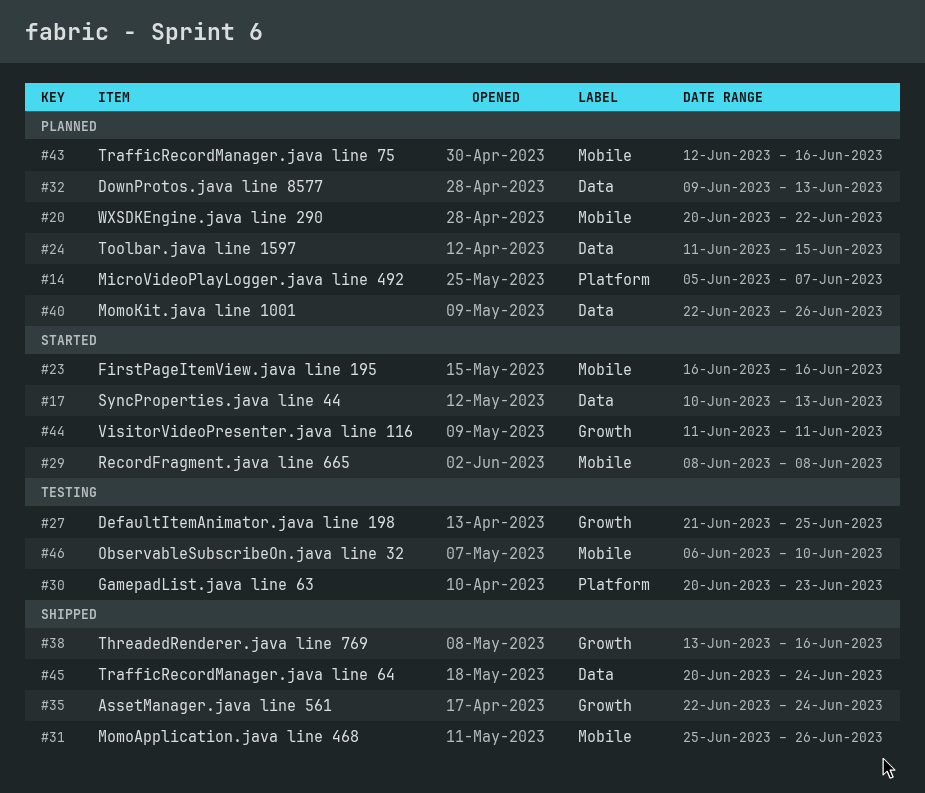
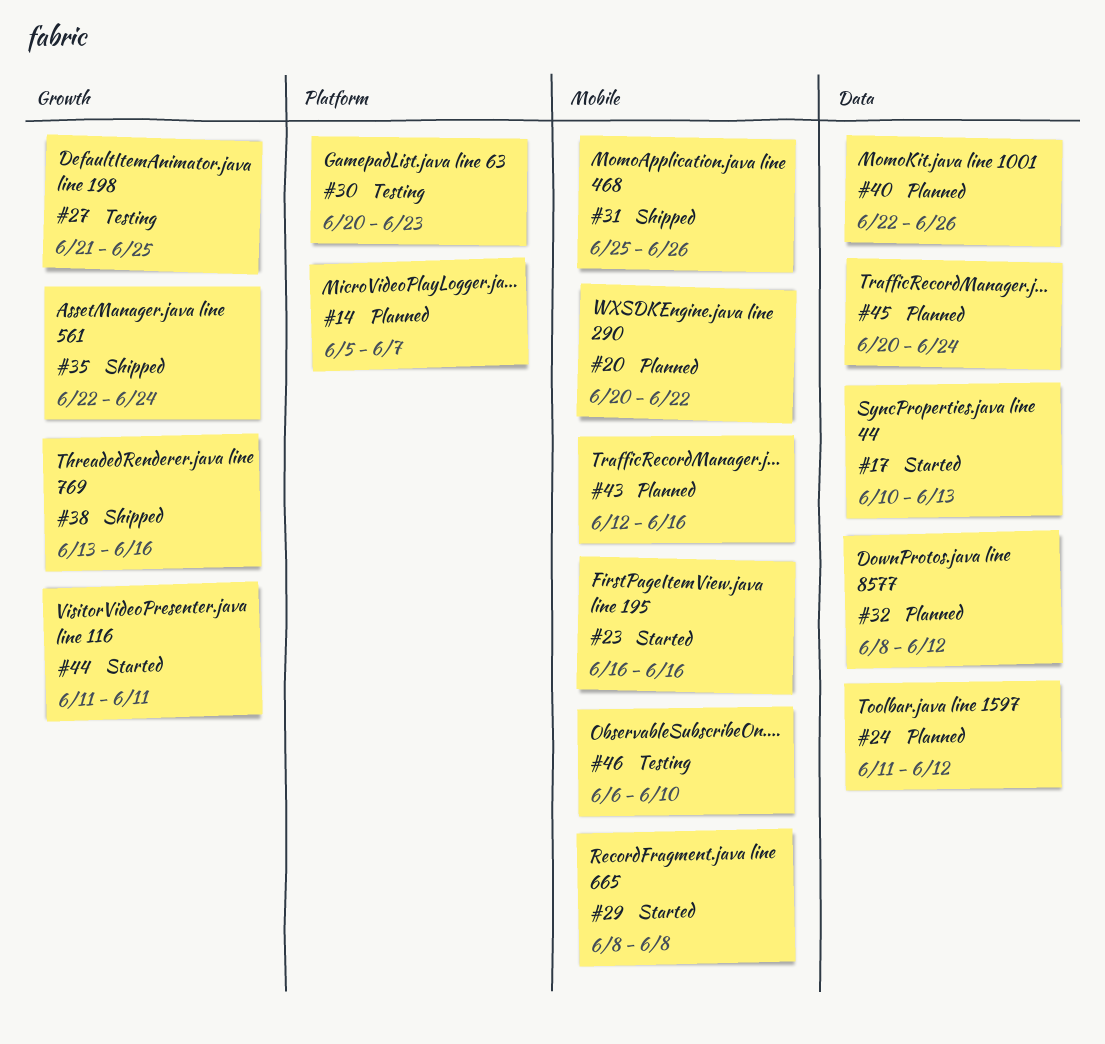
#24, due: Jun 15 -> Jun 12
#32, start: Jun 9 -> Jun 8
#32, due: Jun 13 -> Jun 12
#45, status: Shipped -> Planned

